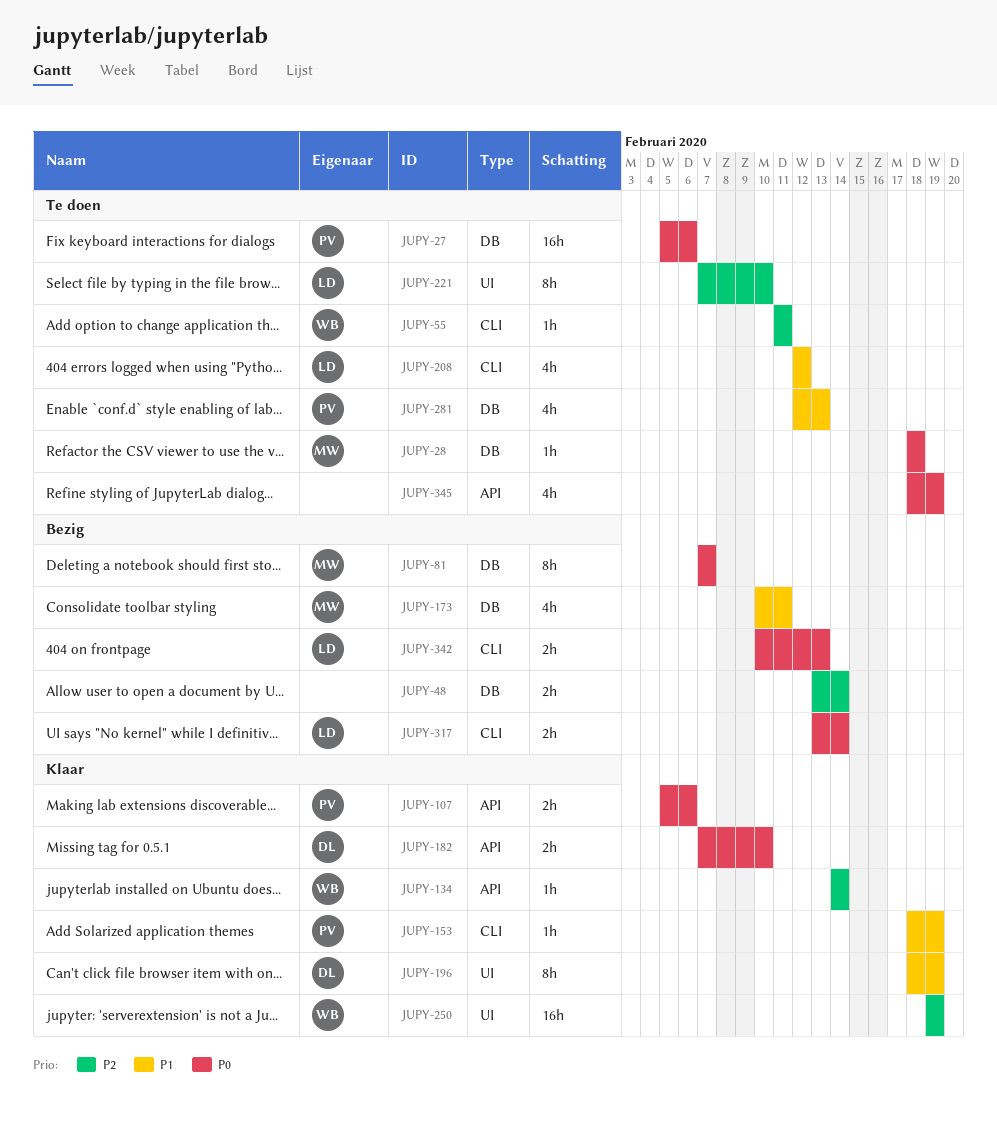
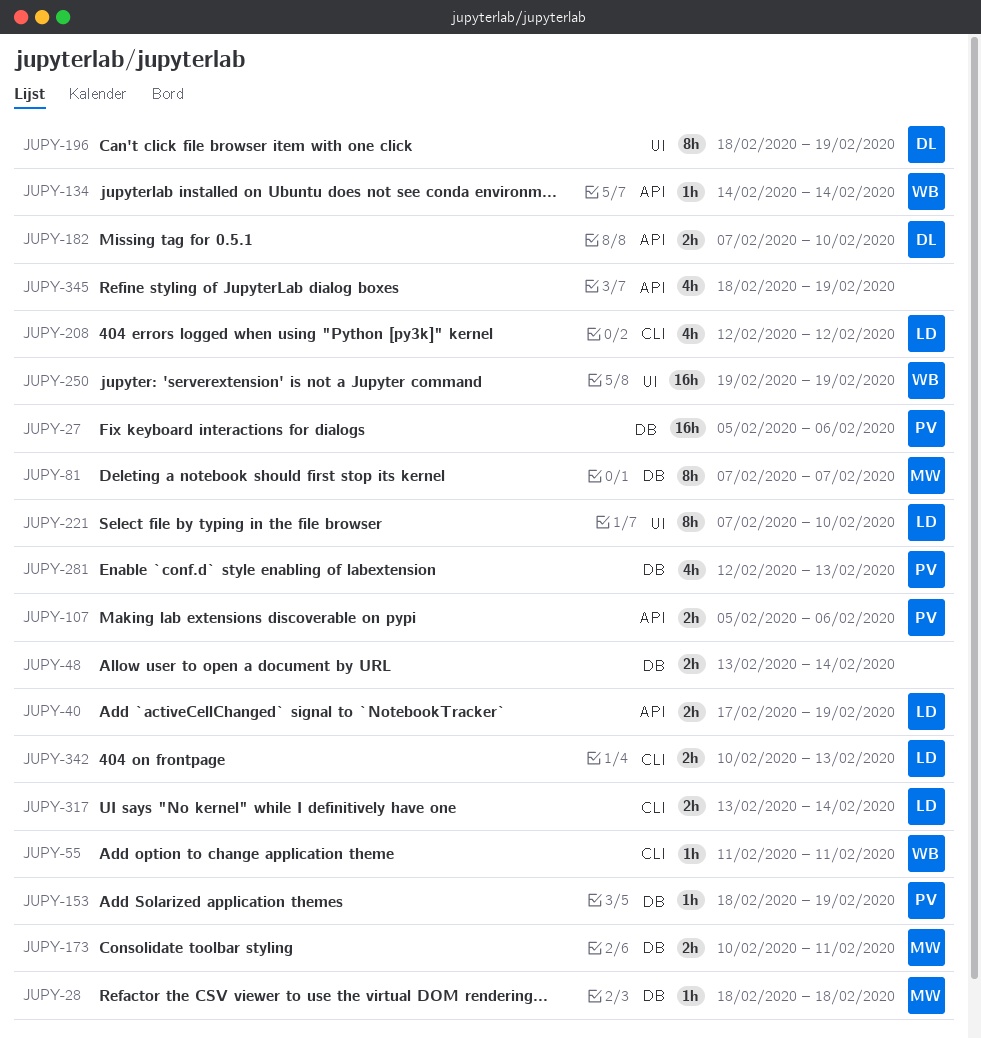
JUPY-40: none -> present
JUPY-153, label: CLI -> DB
JUPY-173, estimate: 4h -> 2h

